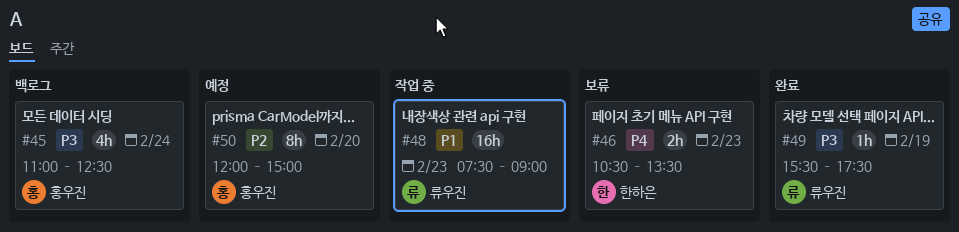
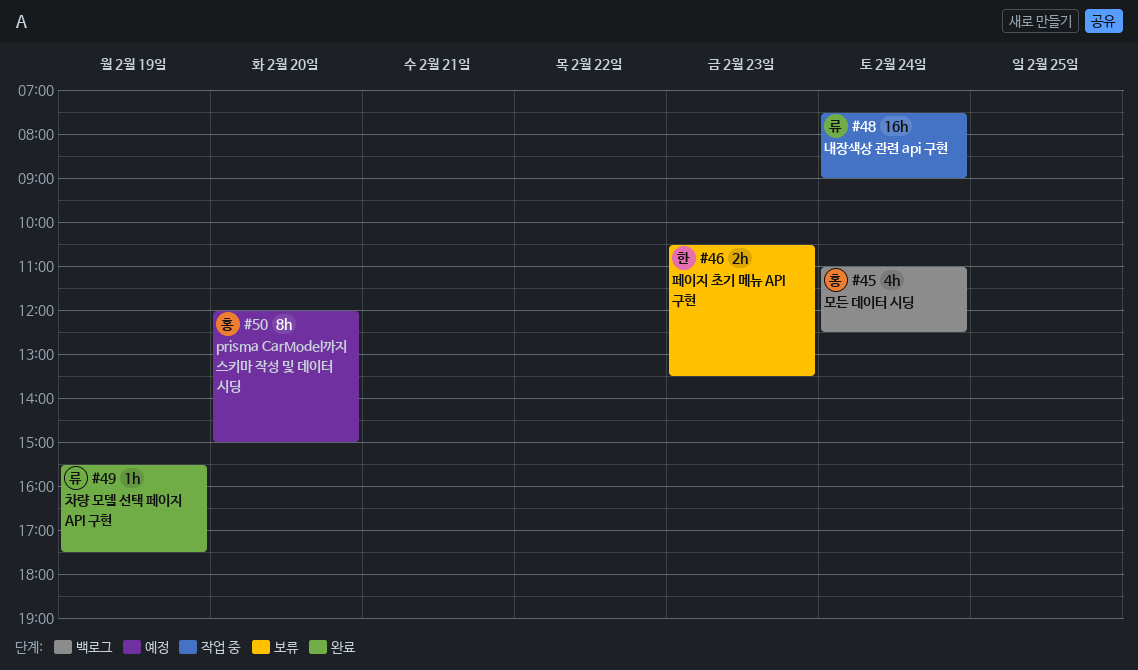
#48, day: Feb 23 -> Feb 24

